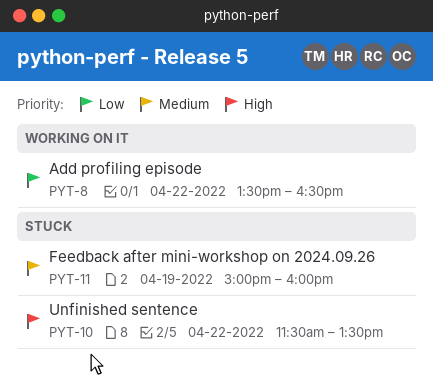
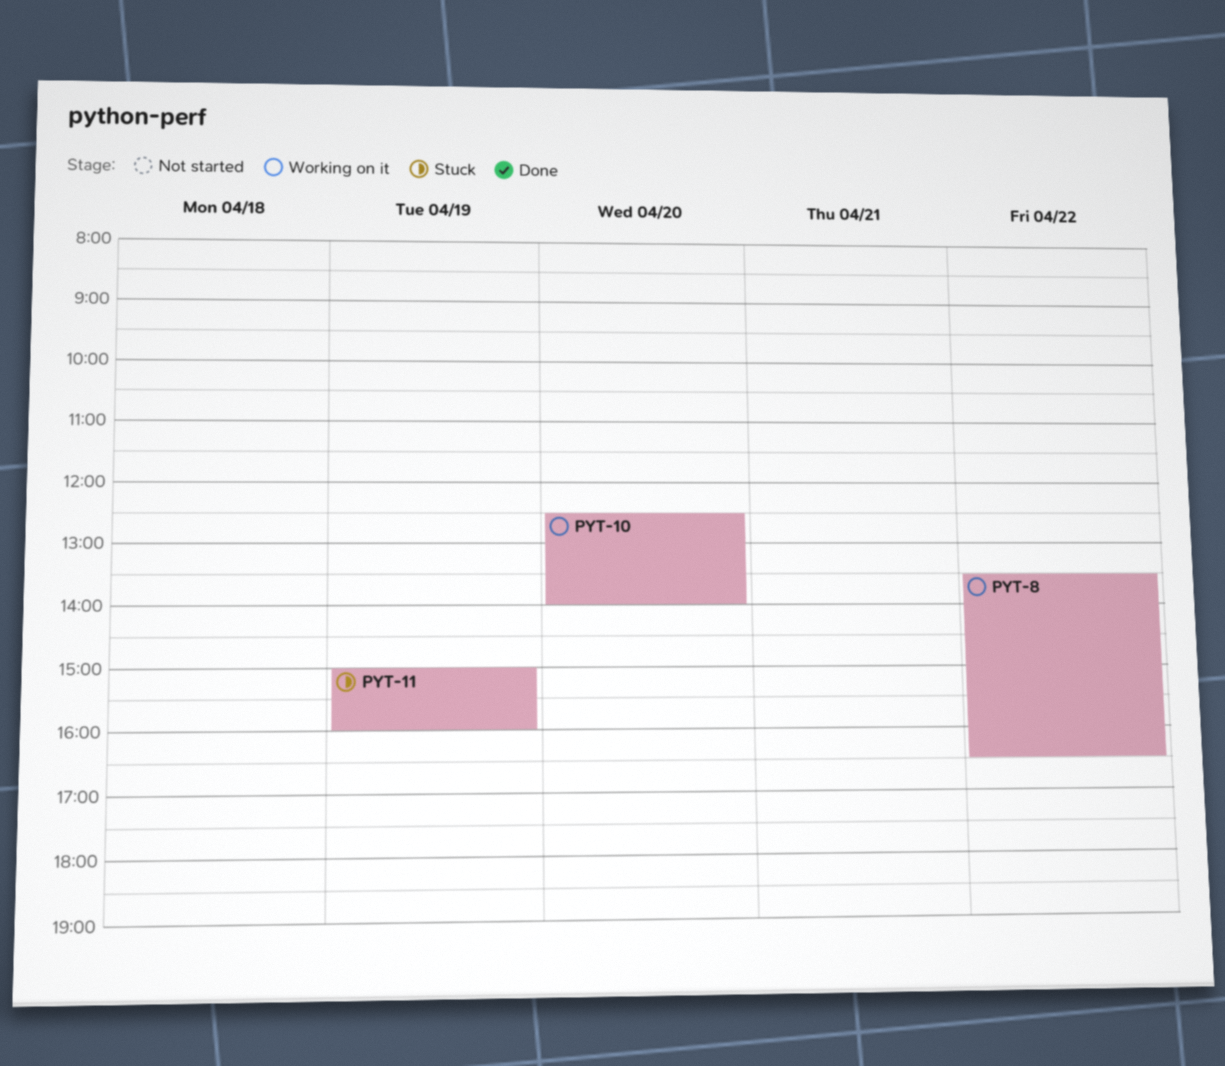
PYT-10, status: Stuck -> Working on it
PYT-10, day: Apr 22 -> Apr 20
PYT-10, begins: 11:30 -> 12:30
PYT-10, ends: 13:30 -> 14:00

